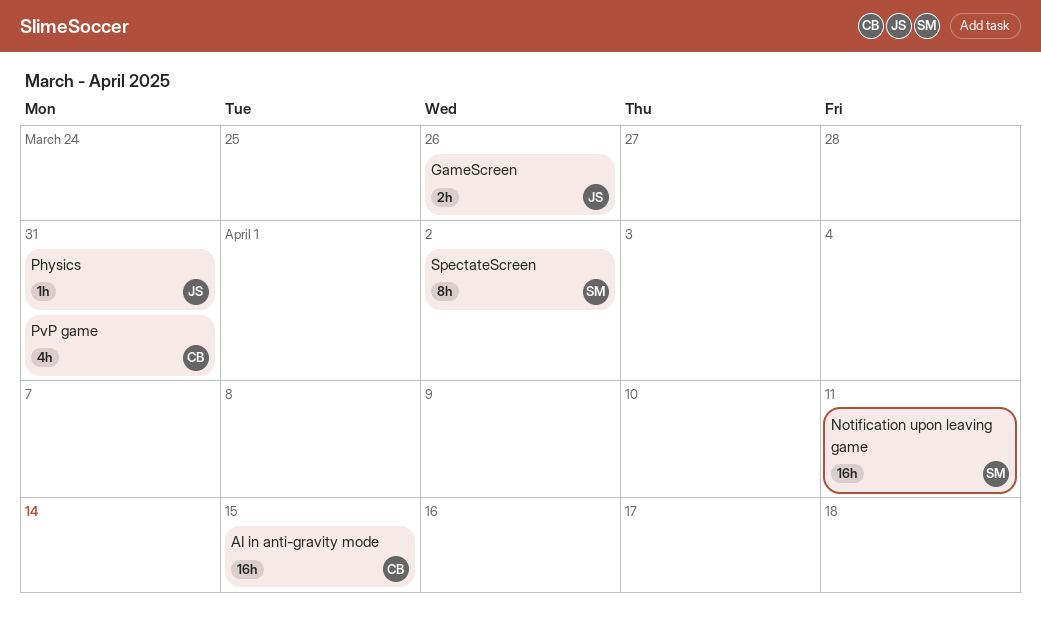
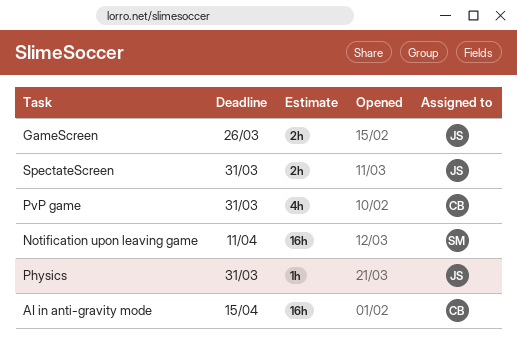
SpectateScreen, owner: SM -> JS
SpectateScreen, estimate: 8h -> 2h
SpectateScreen, due: Apr 2 -> Mar 31

